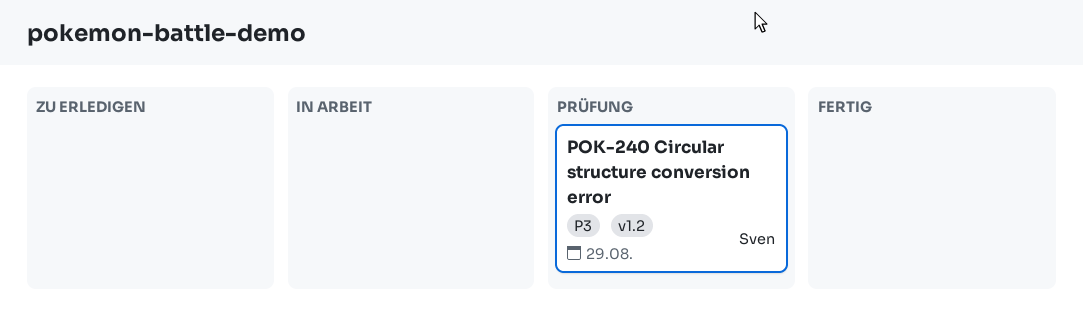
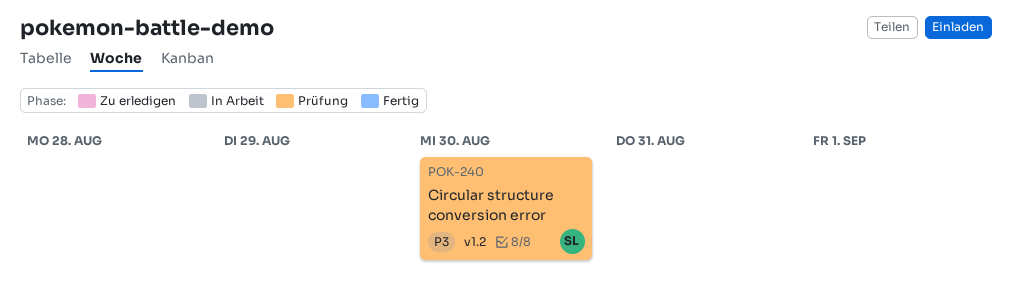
POK-240, due: Aug 29 -> Aug 30

